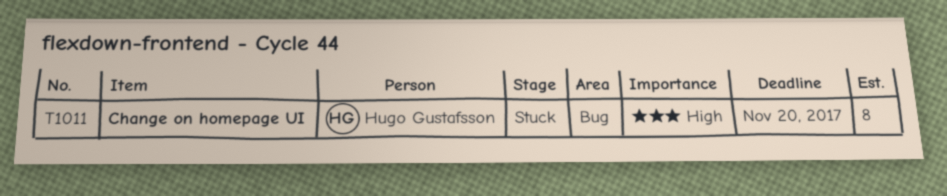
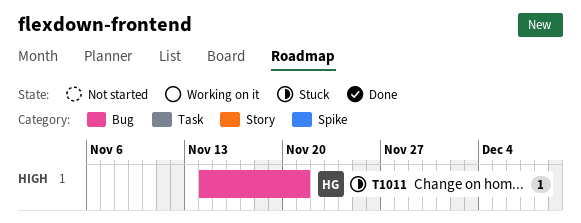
T1011, estimate: 8 -> 1
T1011, due: Nov 20 -> Nov 21

